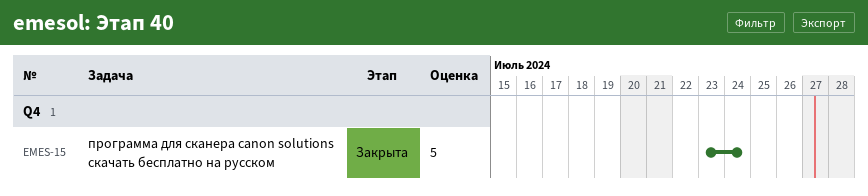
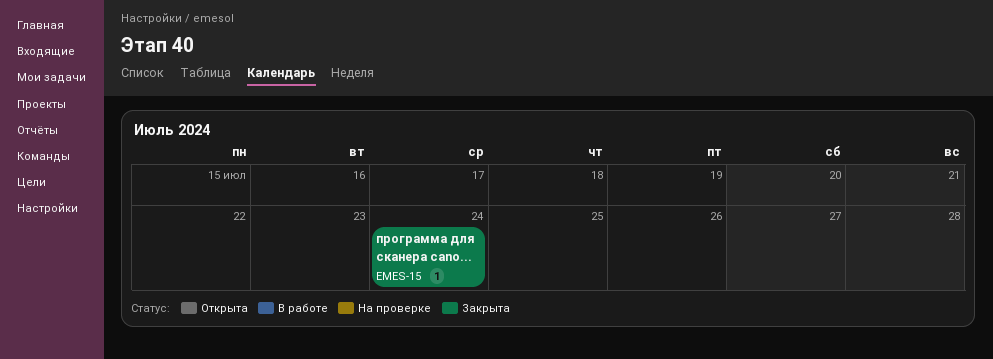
EMES-15, estimate: 5 -> 1

